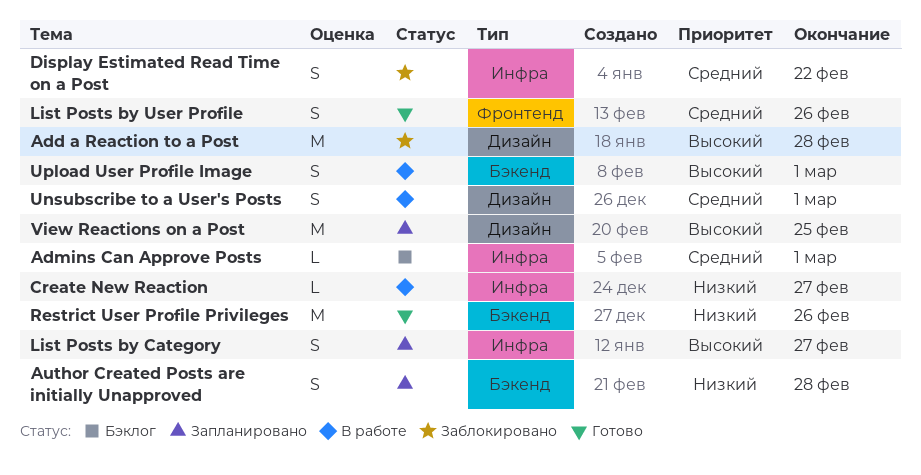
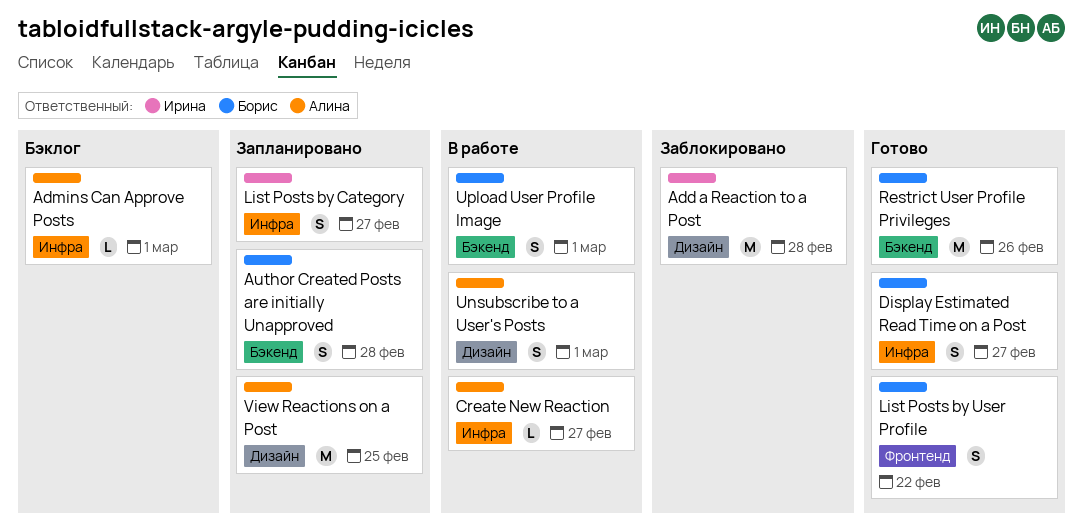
Display Estimated Read Time on a Post, status: Заблокировано -> Готово
Display Estimated Read Time on a Post, due: Feb 22 -> Feb 27
List Posts by User Profile, due: Feb 26 -> Feb 22

